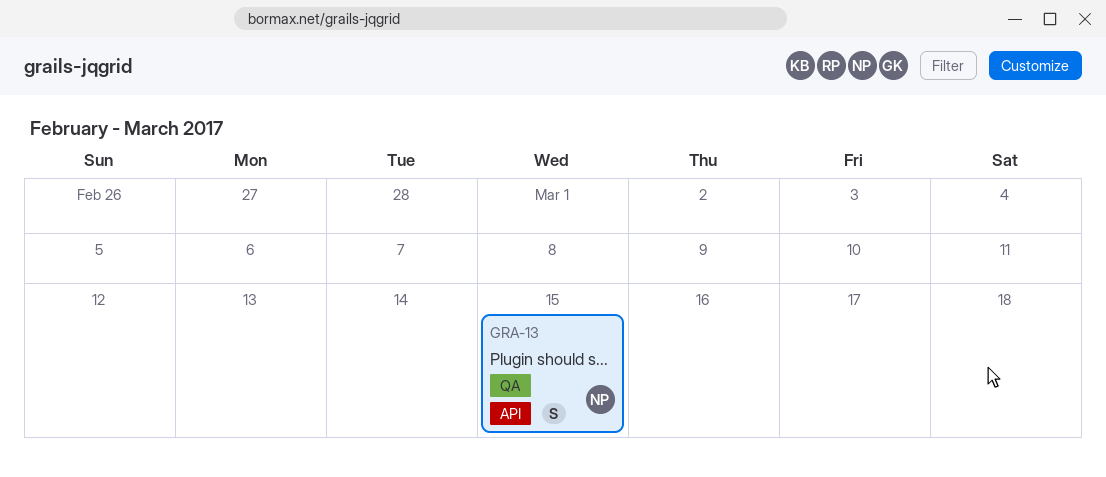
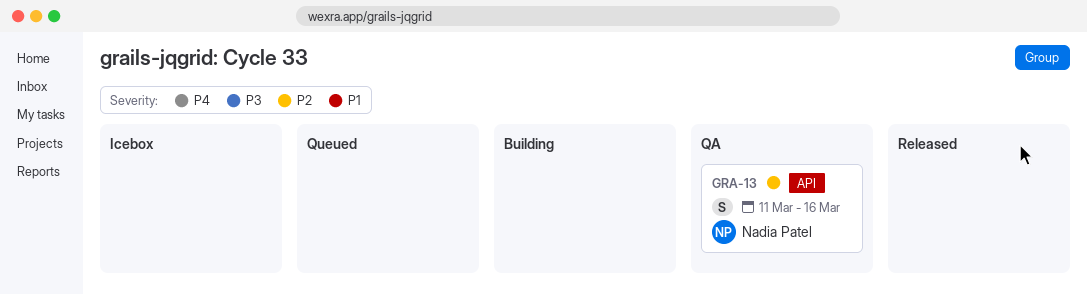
GRA-13, due: Mar 15 -> Mar 16

